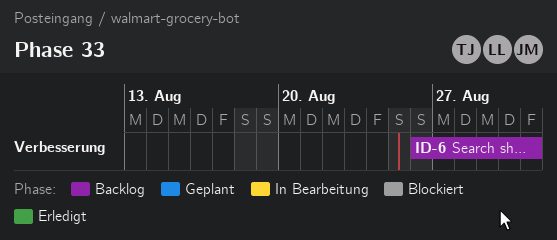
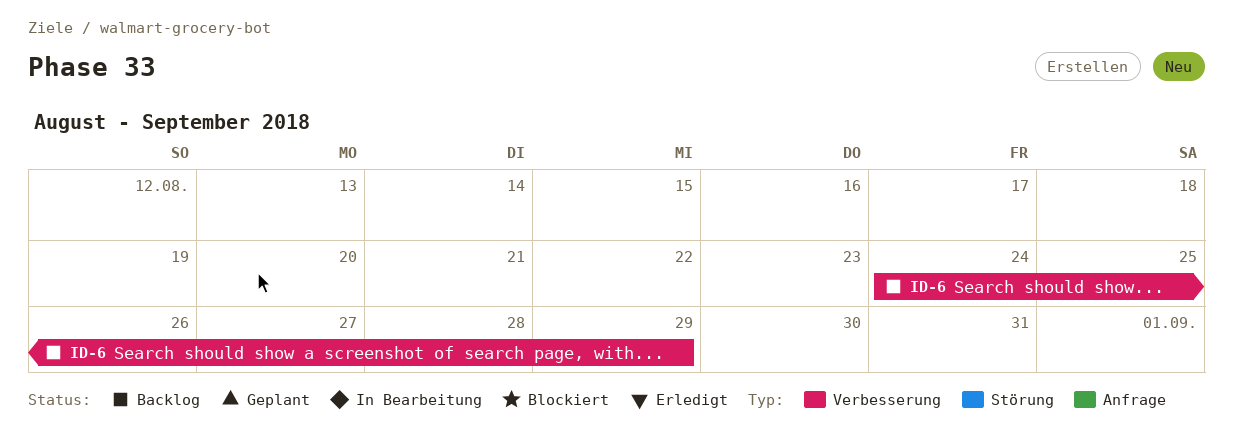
ID-6, start: Aug 26 -> Aug 24
ID-6, due: Aug 31 -> Aug 29

